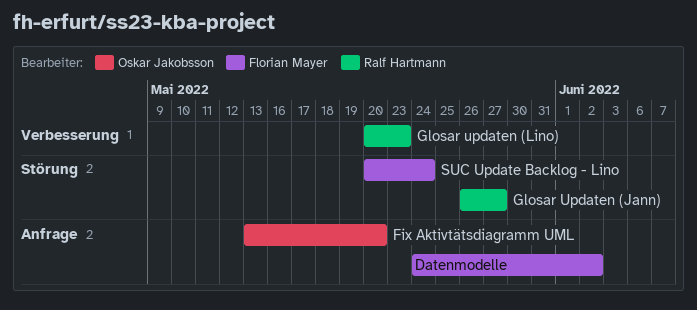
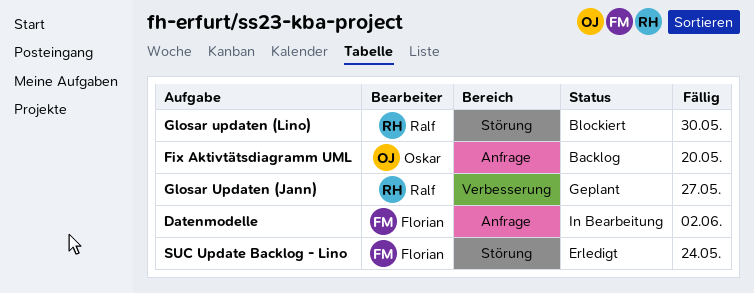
Glosar Updaten (Jann), label: Störung -> Verbesserung
Glosar updaten (Lino), label: Verbesserung -> Störung
Glosar updaten (Lino), due: May 23 -> May 30

